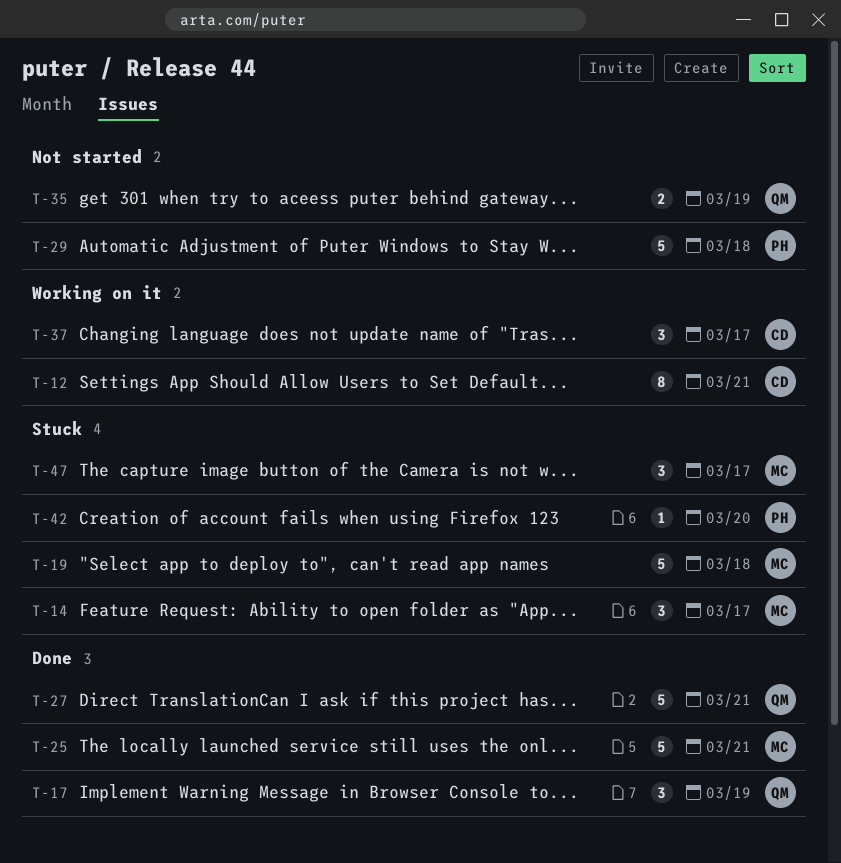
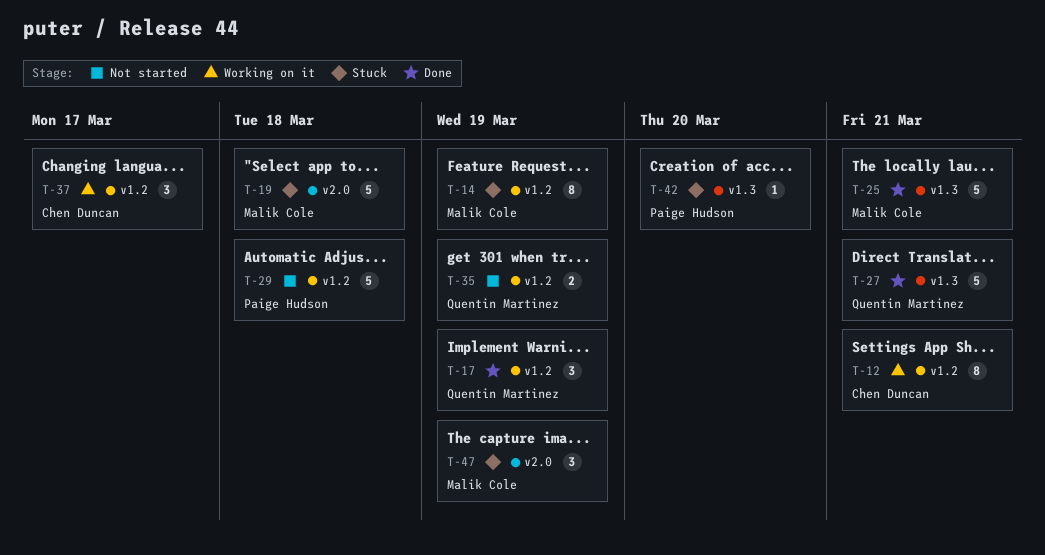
T-14, estimate: 3 -> 8
T-14, due: Mar 17 -> Mar 19
T-47, due: Mar 17 -> Mar 19

